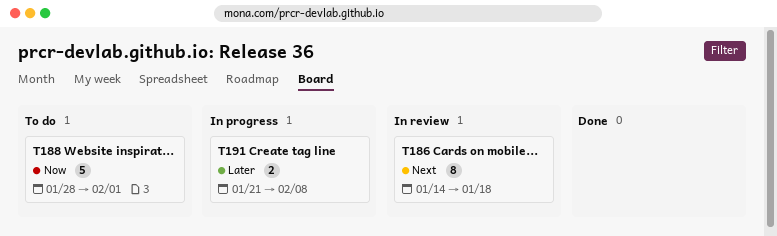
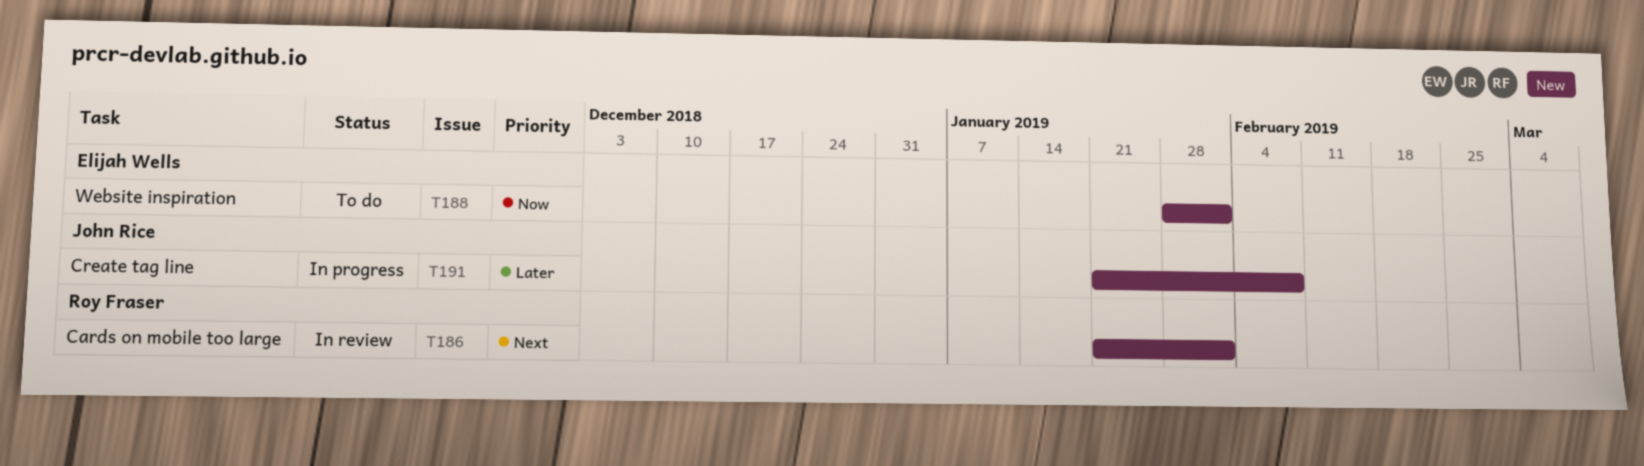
T186, start: Jan 14 -> Jan 21
T186, due: Jan 18 -> Feb 1

